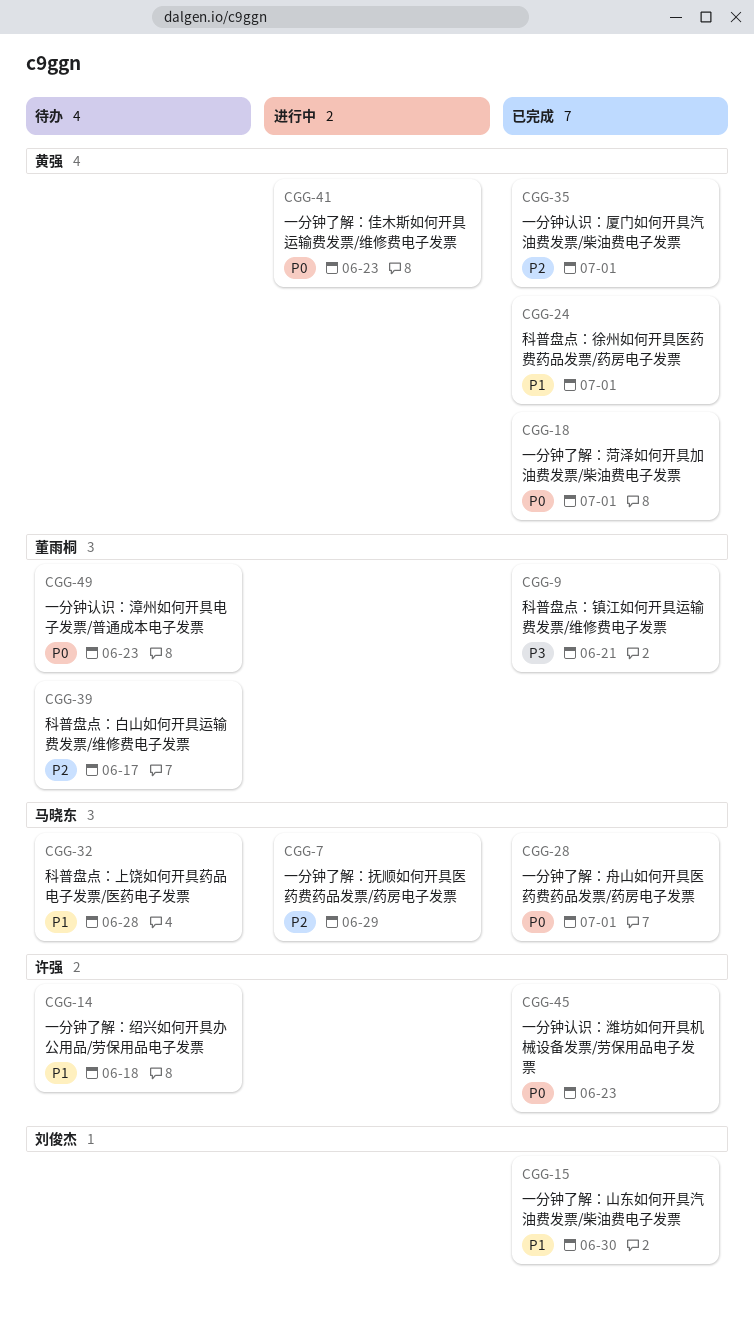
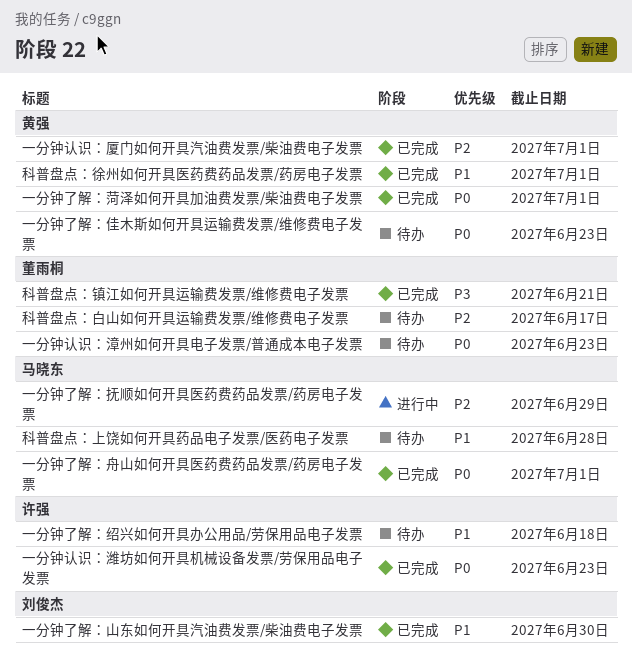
一分钟了解：佳木斯如何开具运输费发票/维修费电子发票, status: 进行中 -> 待办

